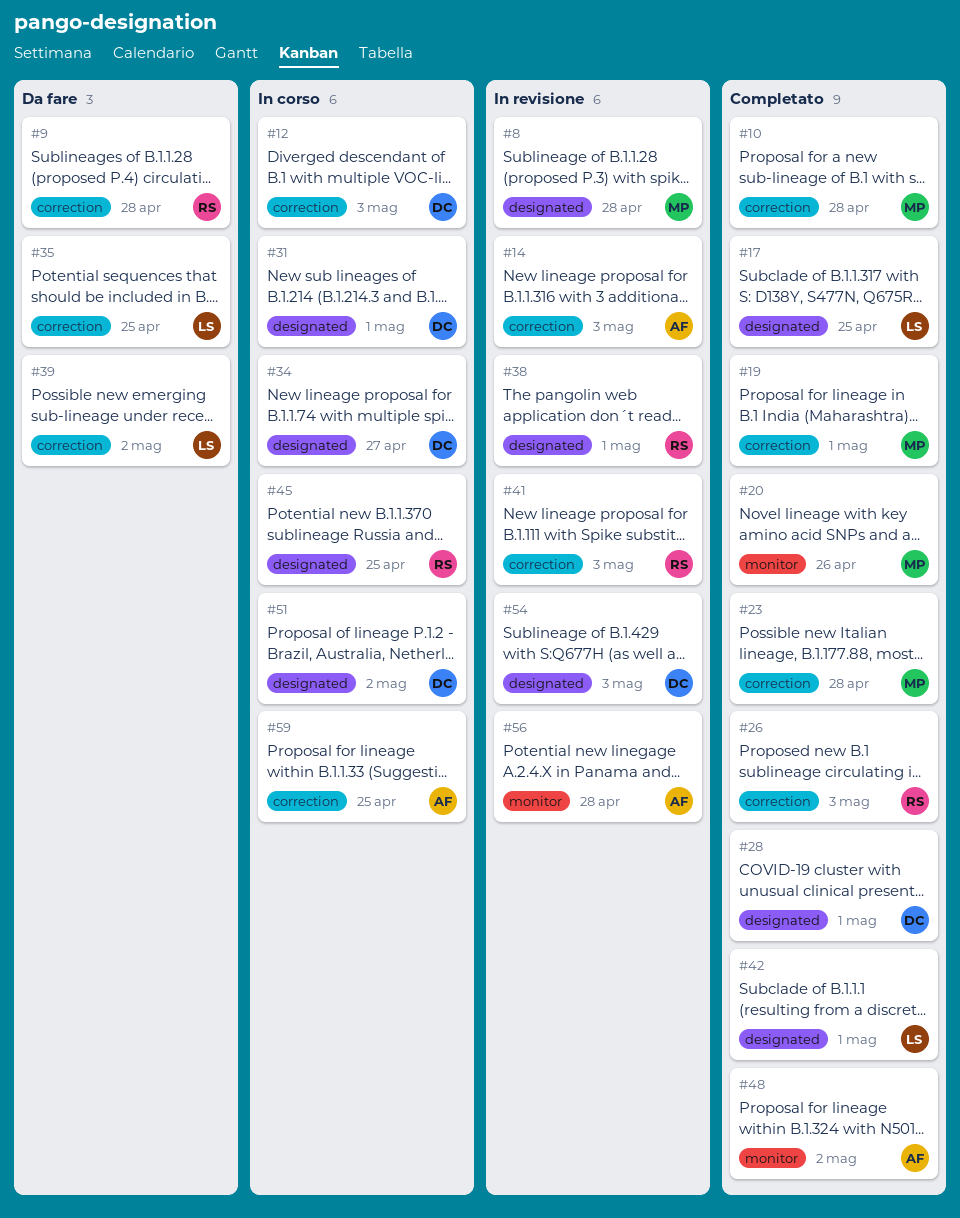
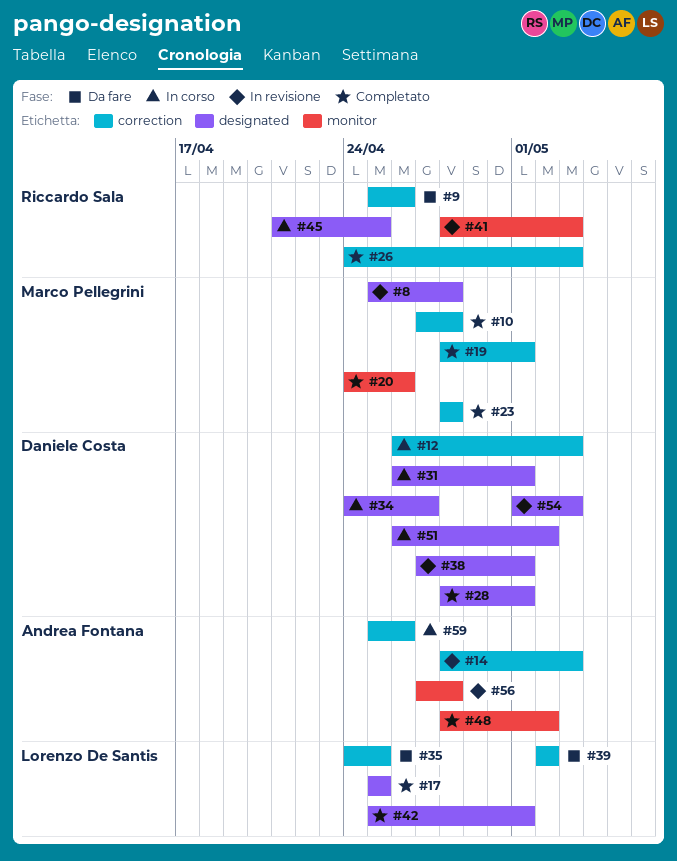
#9, due: Apr 28 -> Apr 26
#38, owner: Riccardo Sala -> Daniele Costa
#41, label: correction -> monitor
#59, due: Apr 25 -> Apr 26

